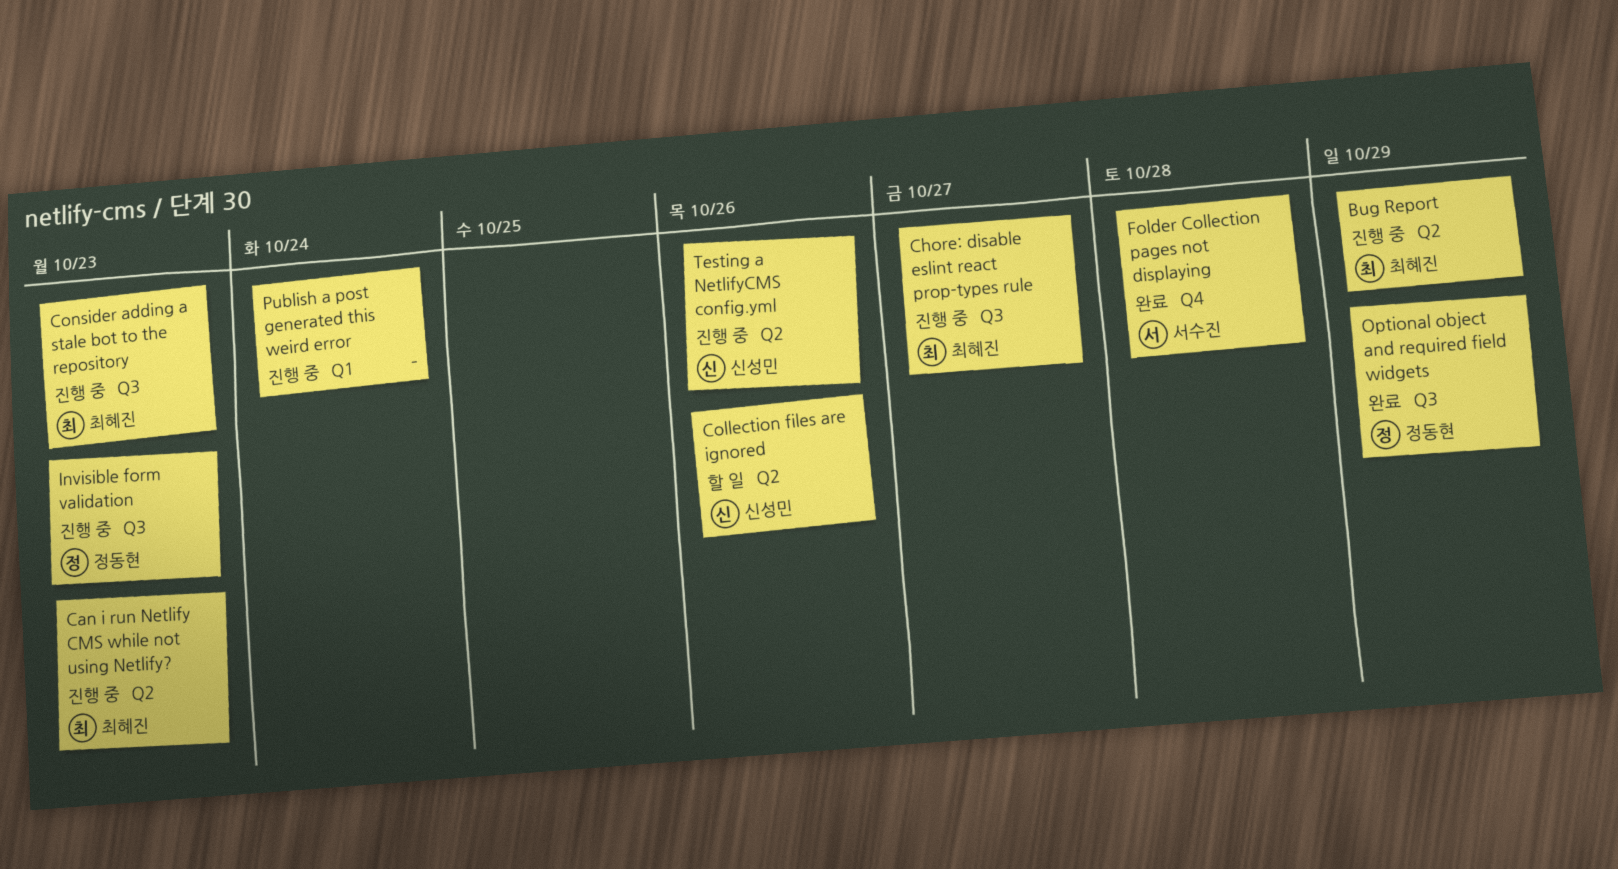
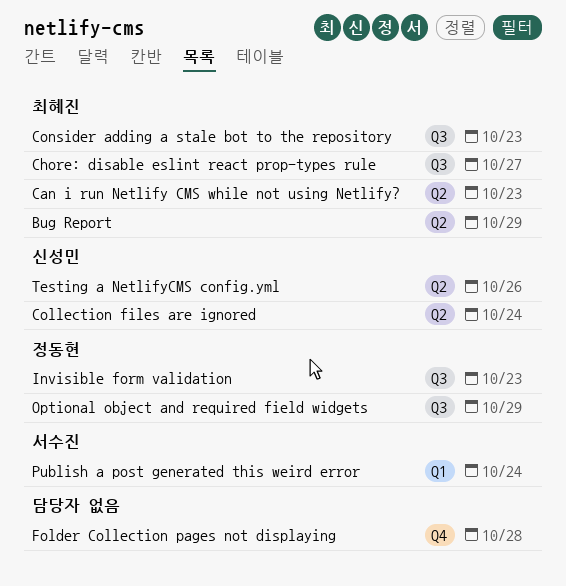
Collection files are ignored, due: Oct 26 -> Oct 24
Folder Collection pages not displaying, owner: 서수진 -> none
Publish a post generated this weird error, owner: none -> 서수진

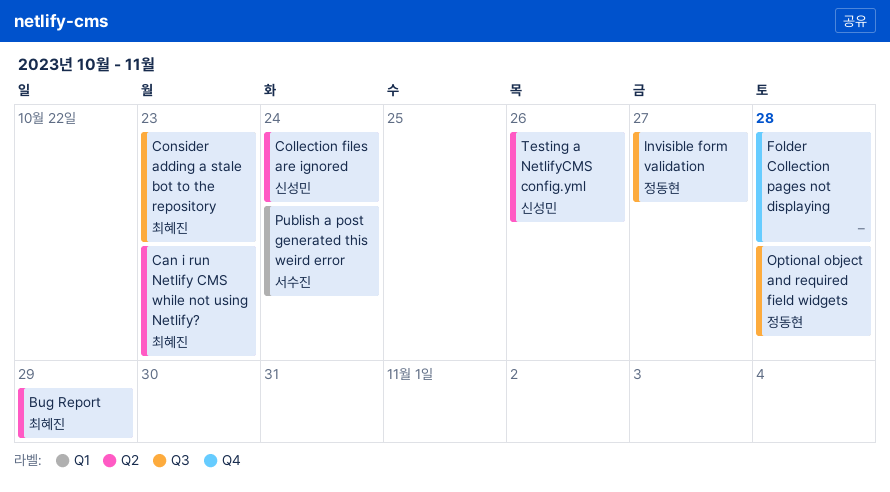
Chore: disable eslint react prop-types rule: present -> none
Invisible form validation, due: Oct 23 -> Oct 27
Optional object and required field widgets, due: Oct 29 -> Oct 28

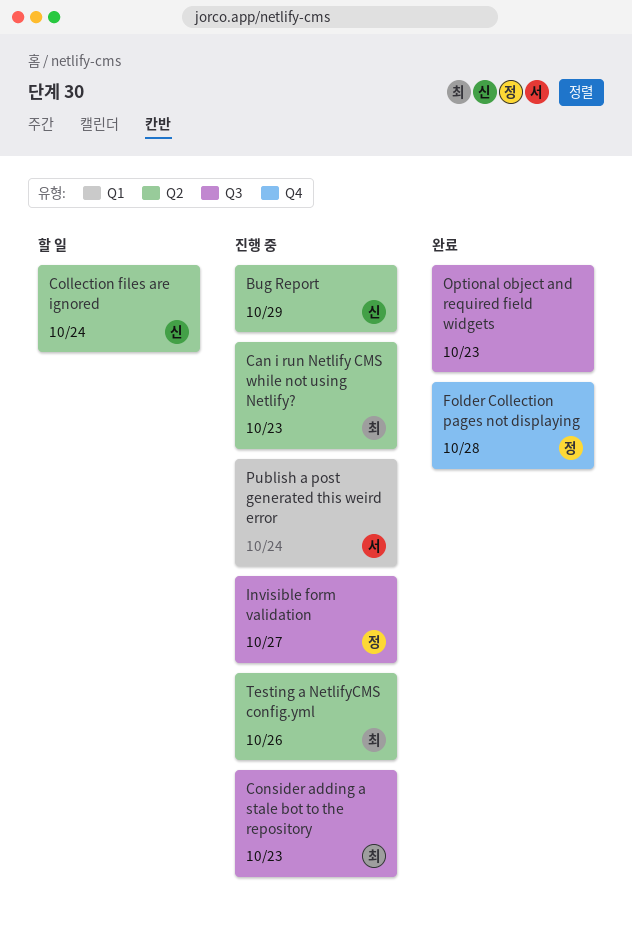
Bug Report, owner: 최혜진 -> 신성민
Folder Collection pages not displaying, owner: none -> 정동현
Optional object and required field widgets, owner: 정동현 -> none
Optional object and required field widgets, due: Oct 28 -> Oct 23
Testing a NetlifyCMS config.yml, owner: 신성민 -> 최혜진

